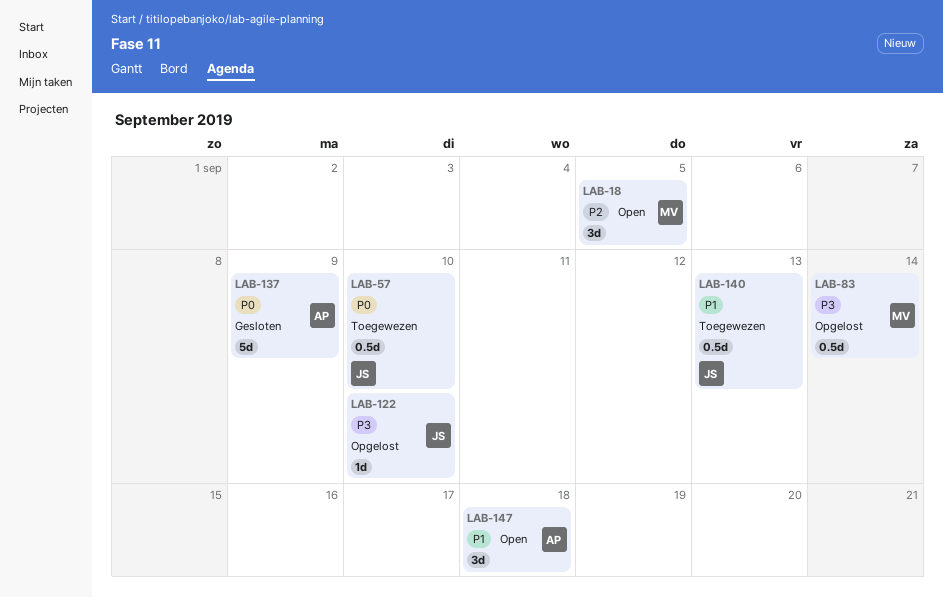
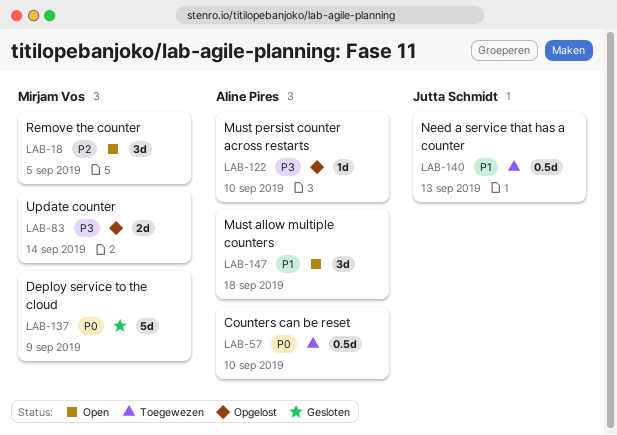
LAB-57, owner: Jutta Schmidt -> Aline Pires
LAB-83, estimate: 0.5d -> 2d
LAB-122, owner: Jutta Schmidt -> Aline Pires
LAB-137, owner: Aline Pires -> Mirjam Vos

